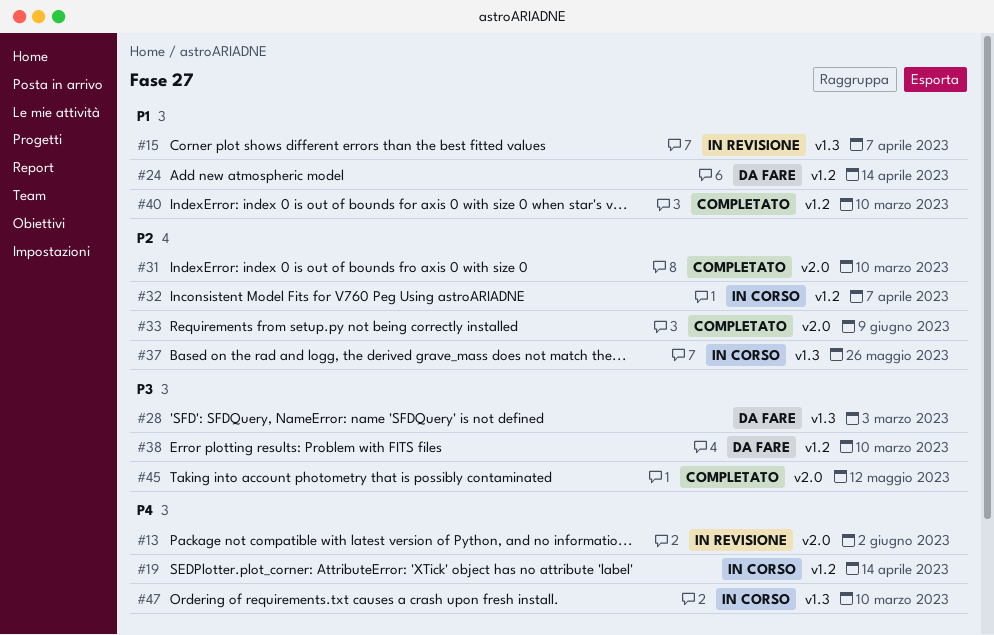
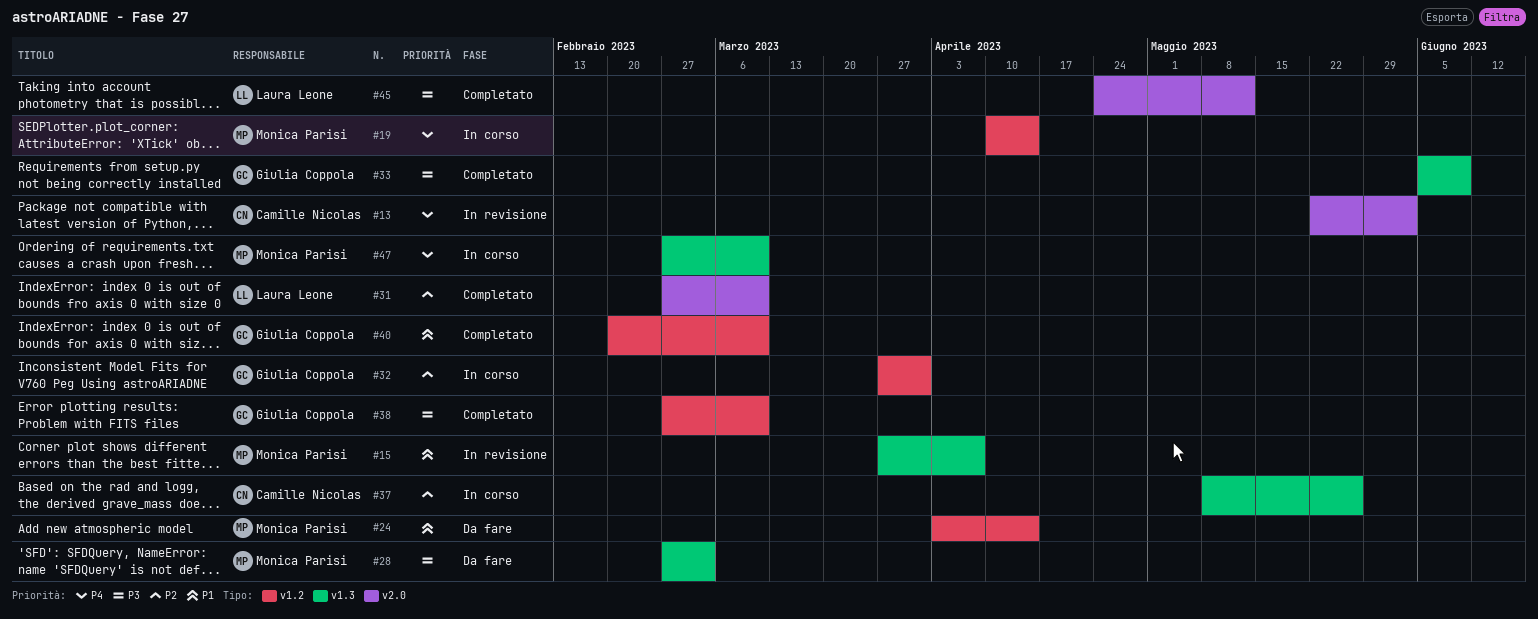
#32, due: Apr 7 -> Mar 31
#33, priority: P2 -> P3
#33, label: v2.0 -> v1.3
#38, status: Da fare -> Completato

